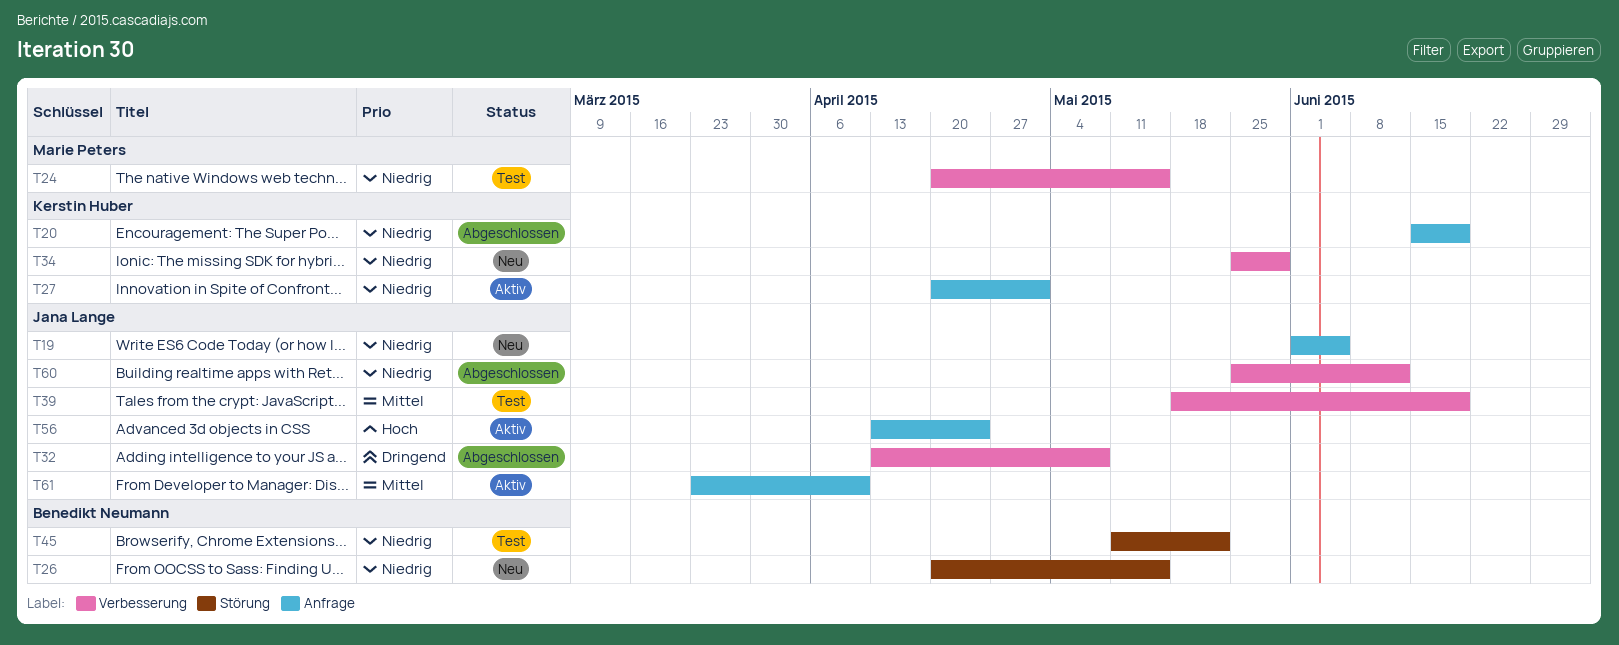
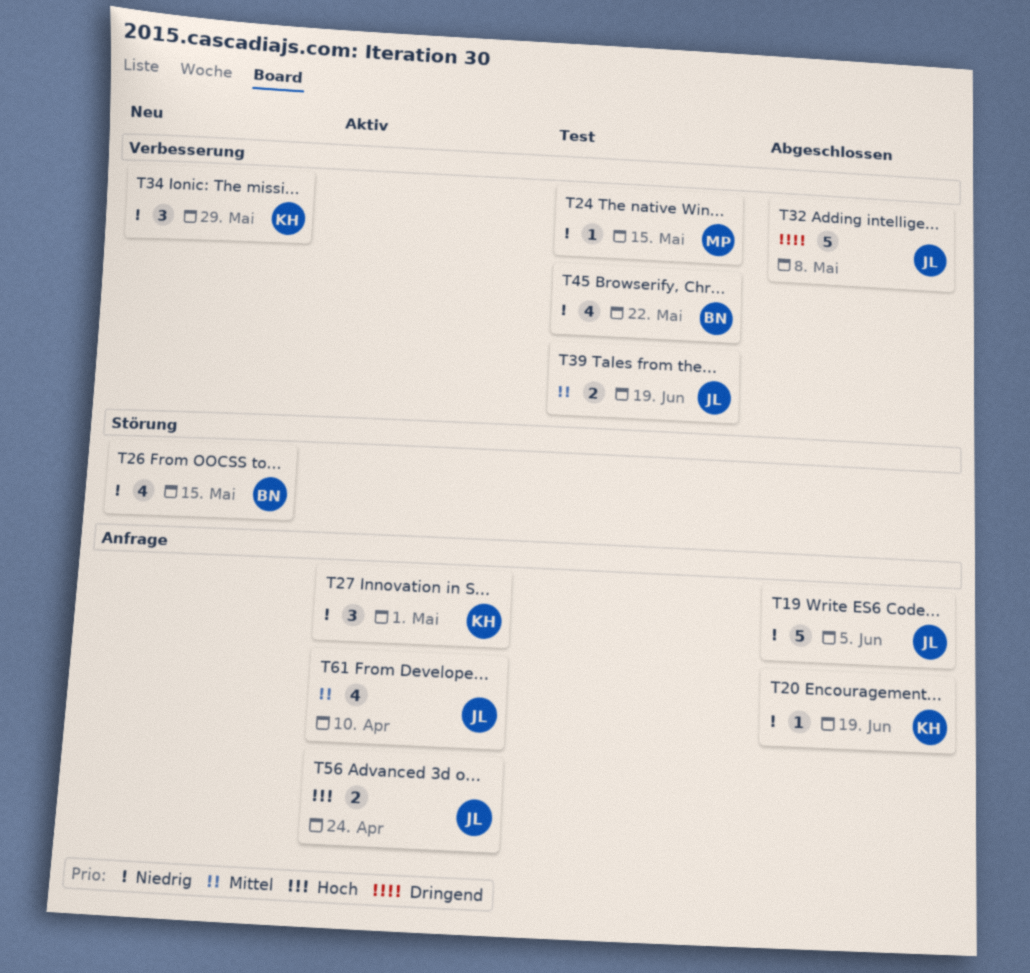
T19, status: Neu -> Abgeschlossen
T45, label: Störung -> Verbesserung
T60: present -> none

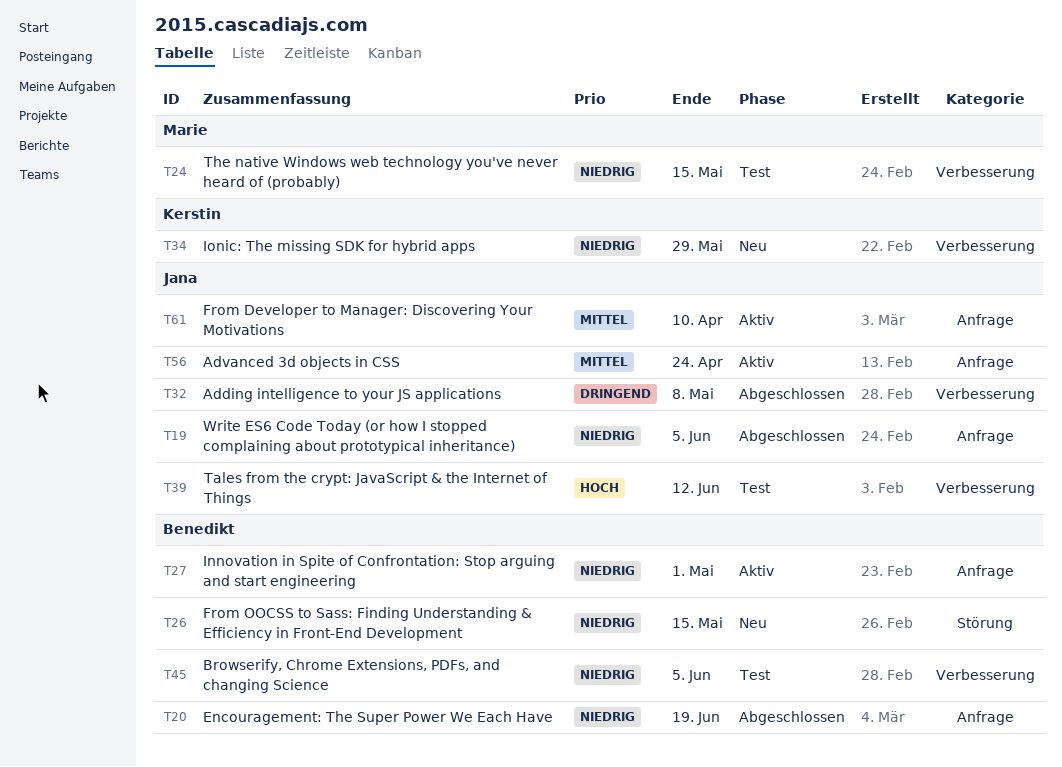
T20, owner: Kerstin -> Benedikt
T27, owner: Kerstin -> Benedikt
T39, priority: Mittel -> Hoch
T39, due: Jun 19 -> Jun 12
T45, due: May 22 -> Jun 5
T56, priority: Hoch -> Mittel

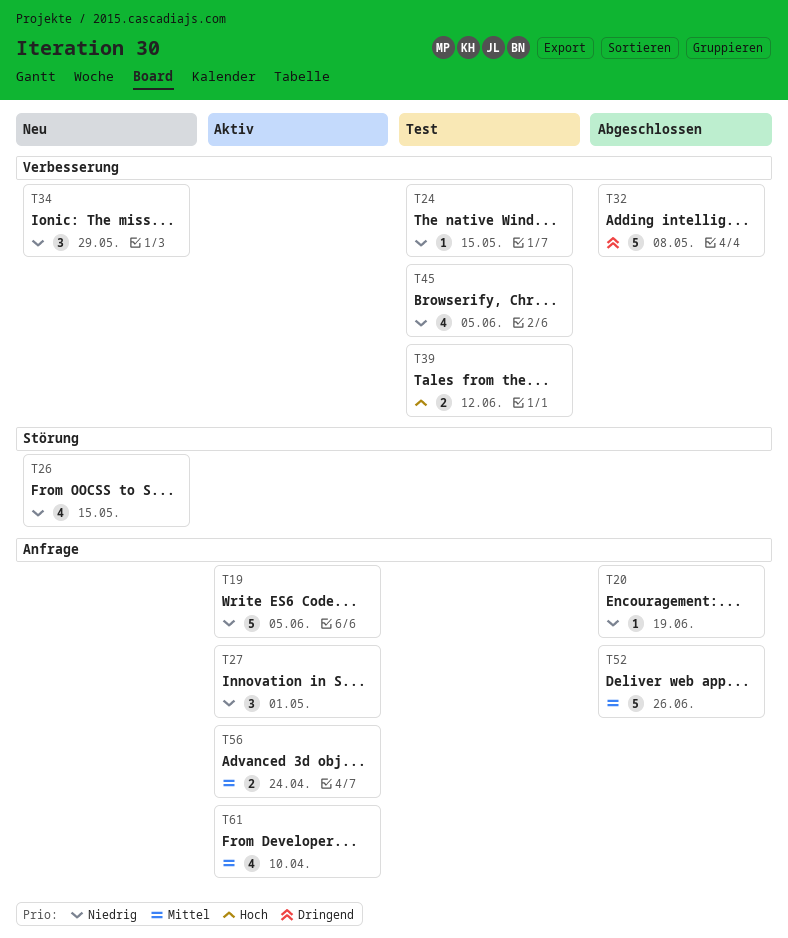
T19, status: Abgeschlossen -> Aktiv
T52: none -> present

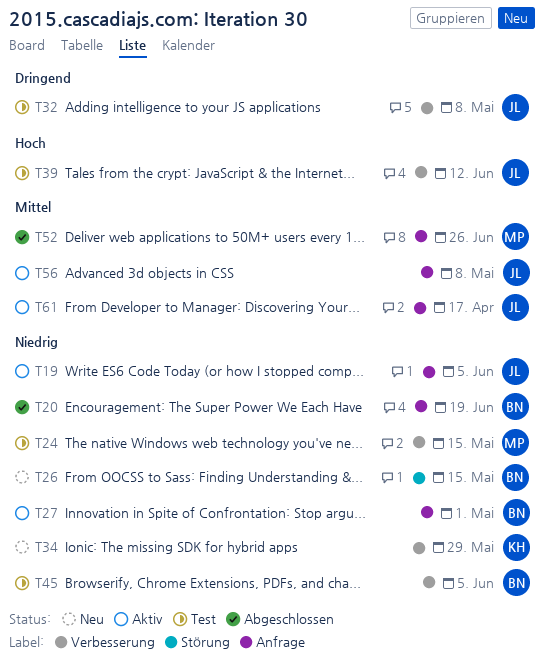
T32, status: Abgeschlossen -> Test
T56, due: Apr 24 -> May 8
T61, due: Apr 10 -> Apr 17

